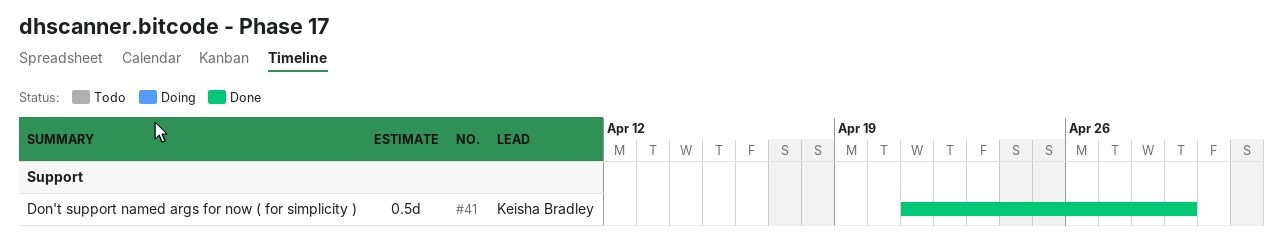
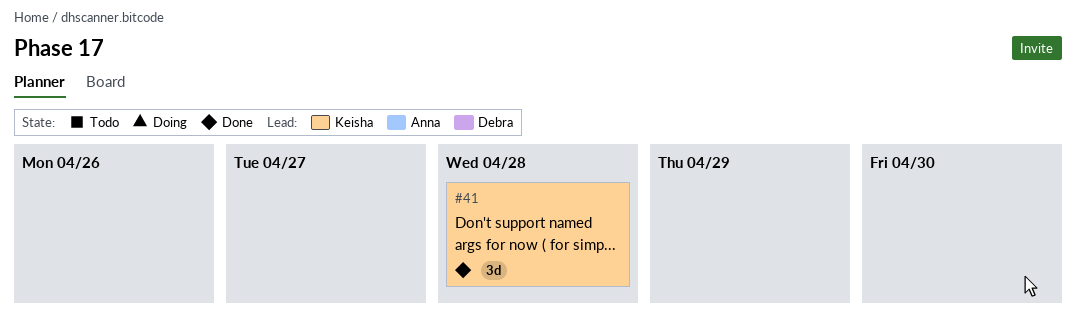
#41, estimate: 0.5d -> 3d
#41, due: Apr 29 -> Apr 28

